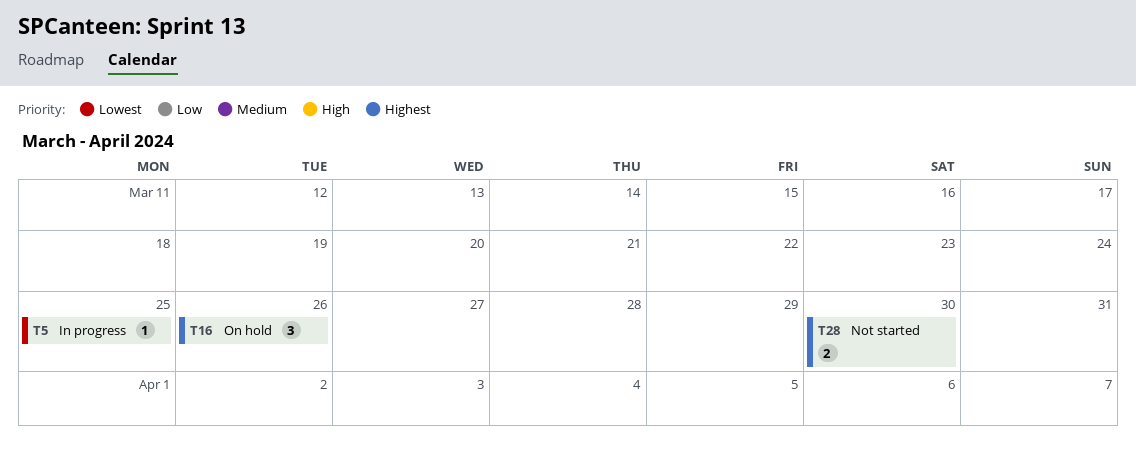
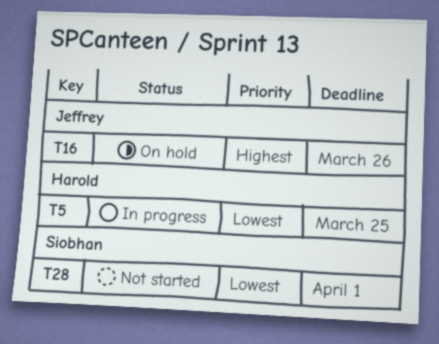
T28, priority: Highest -> Lowest
T28, due: Mar 30 -> Apr 1

